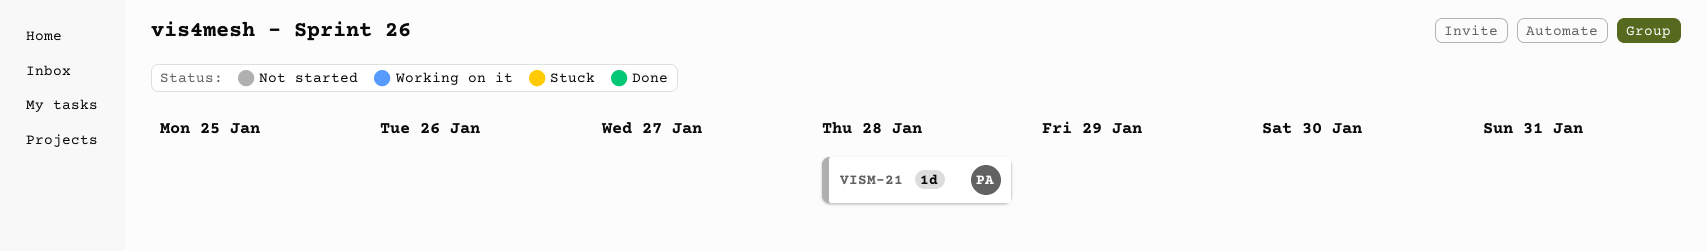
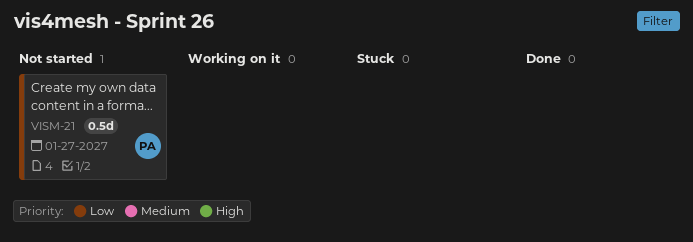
VISM-21, estimate: 1d -> 0.5d
VISM-21, due: Jan 28 -> Jan 27

